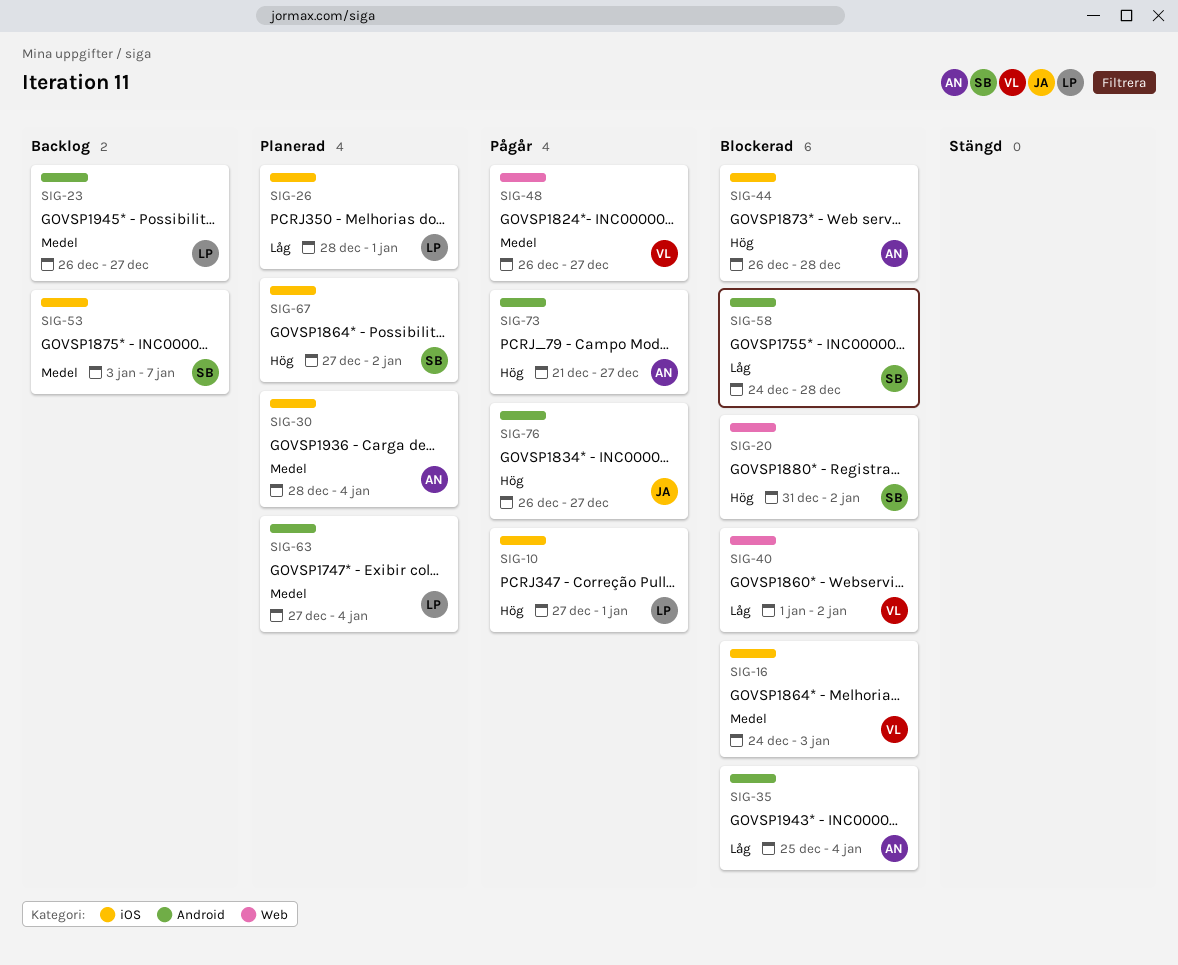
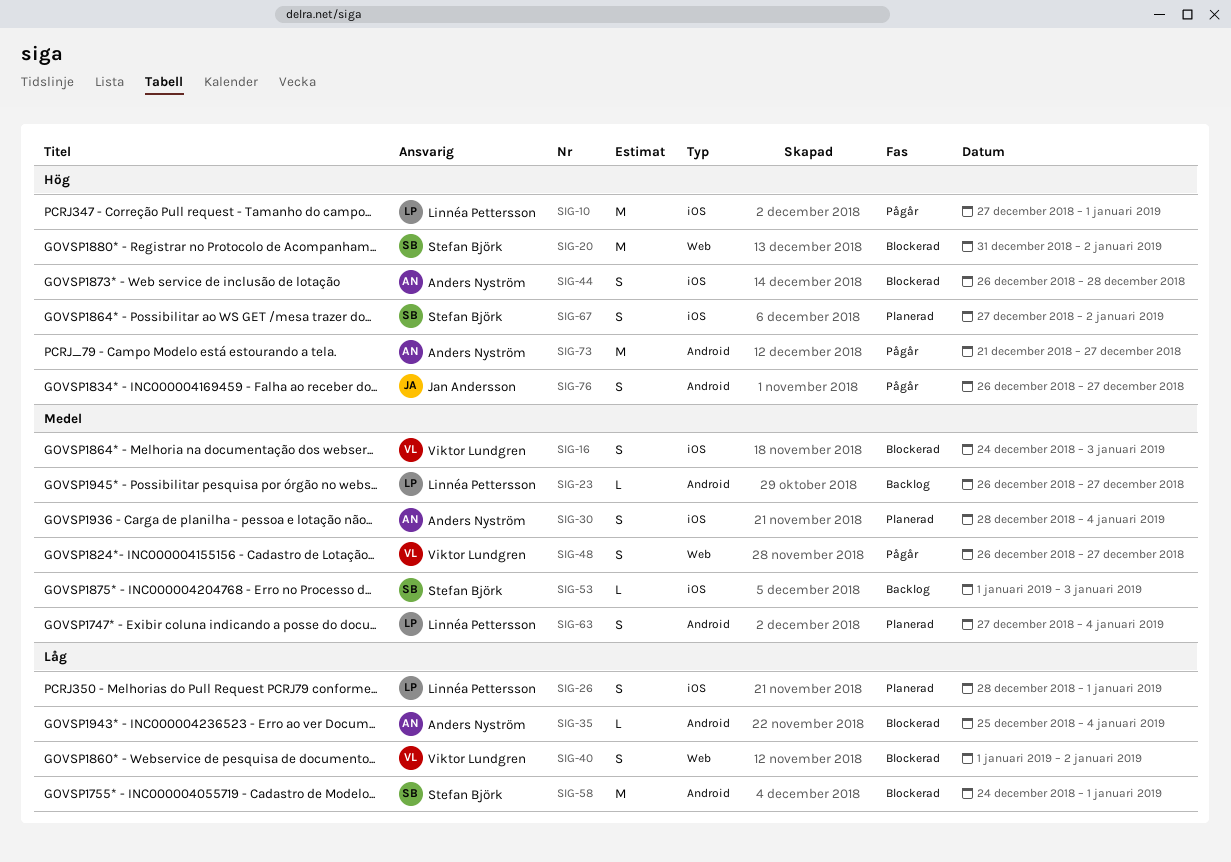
SIG-53, start: Jan 3 -> Jan 1
SIG-53, due: Jan 7 -> Jan 3
SIG-58, due: Dec 28 -> Jan 1

